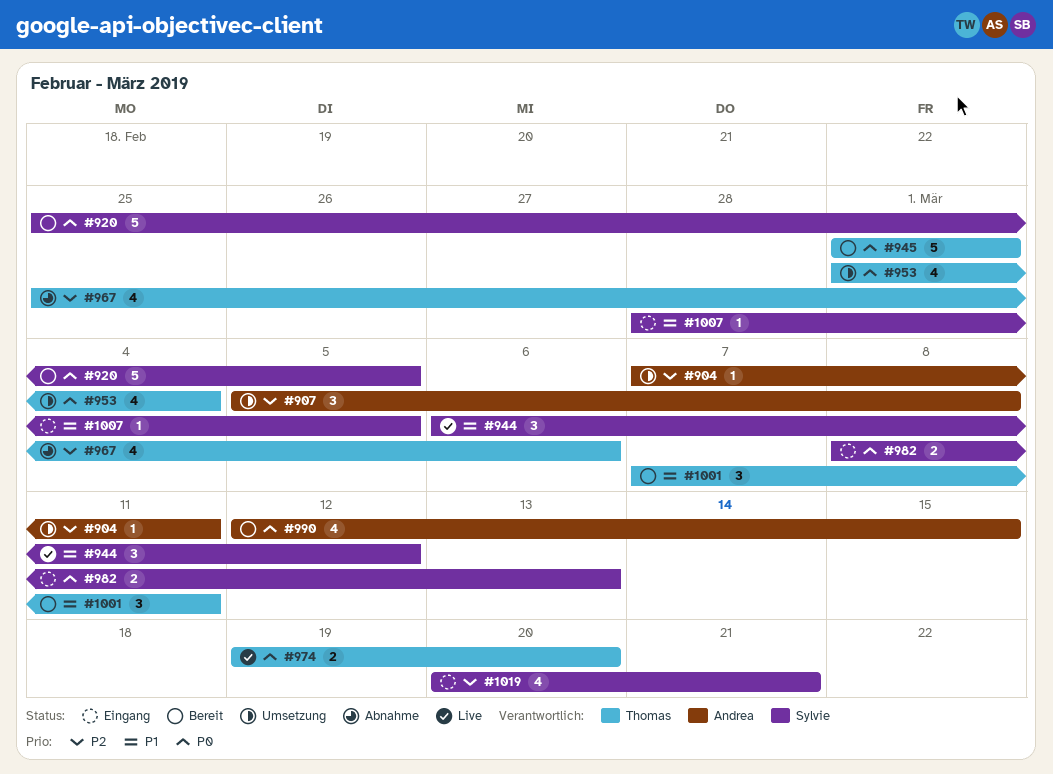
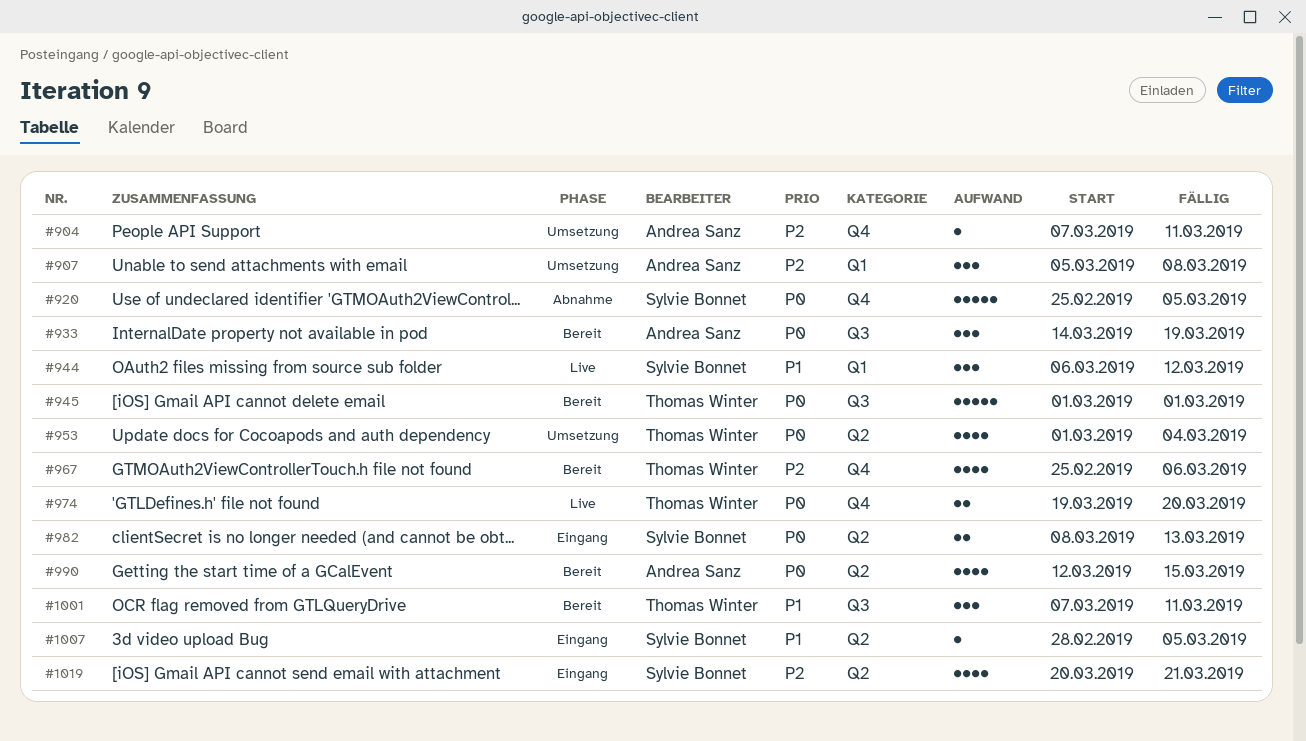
#920, status: Bereit -> Abnahme
#933: none -> present
#967, status: Abnahme -> Bereit

